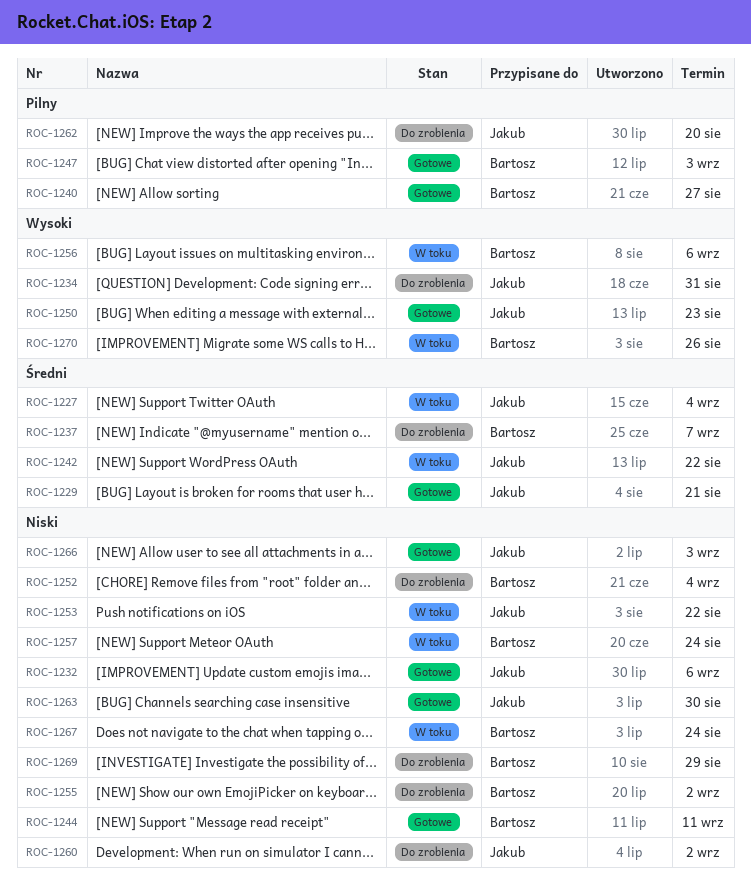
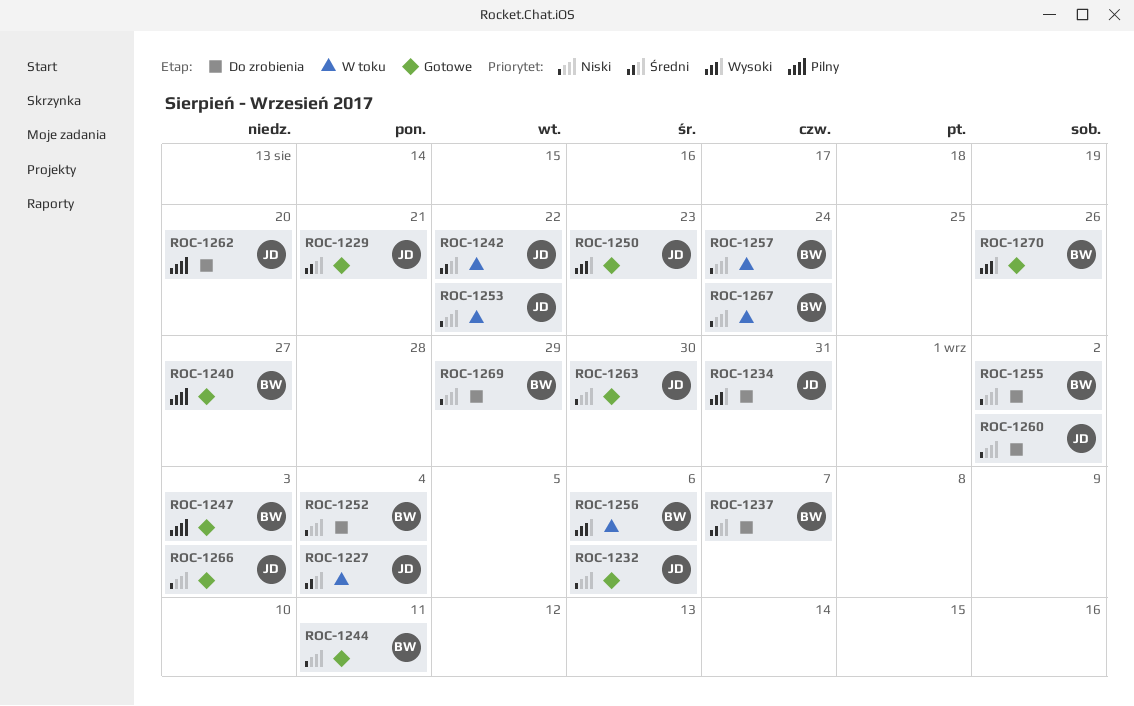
ROC-1270, status: W toku -> Gotowe

